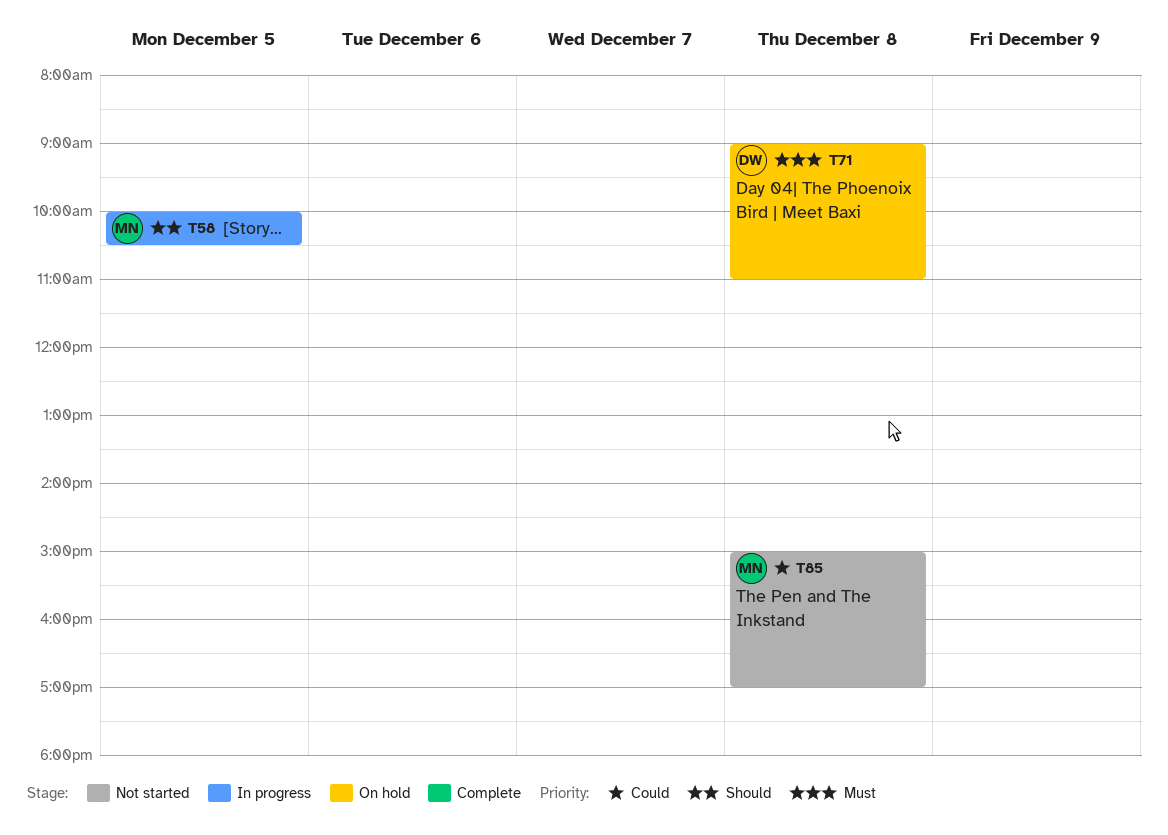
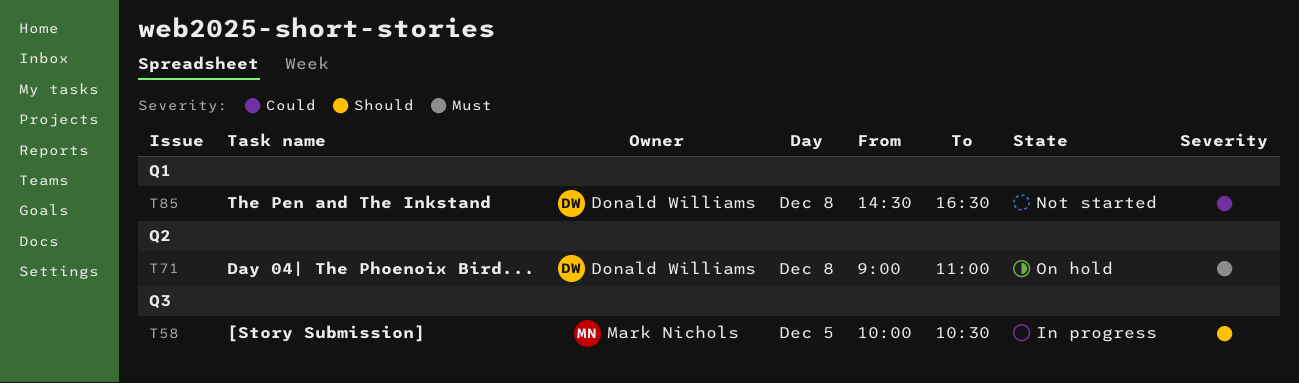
T85, owner: Mark Nichols -> Donald Williams
T85, begins: 15:00 -> 14:30
T85, ends: 17:00 -> 16:30

